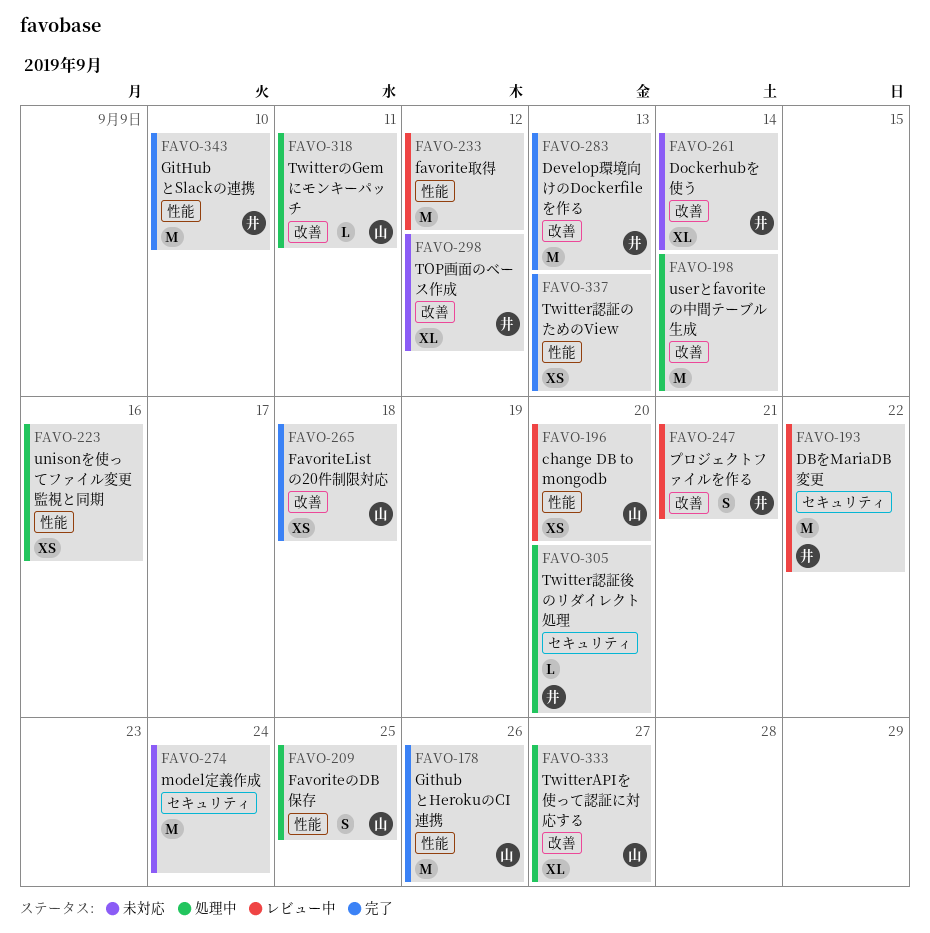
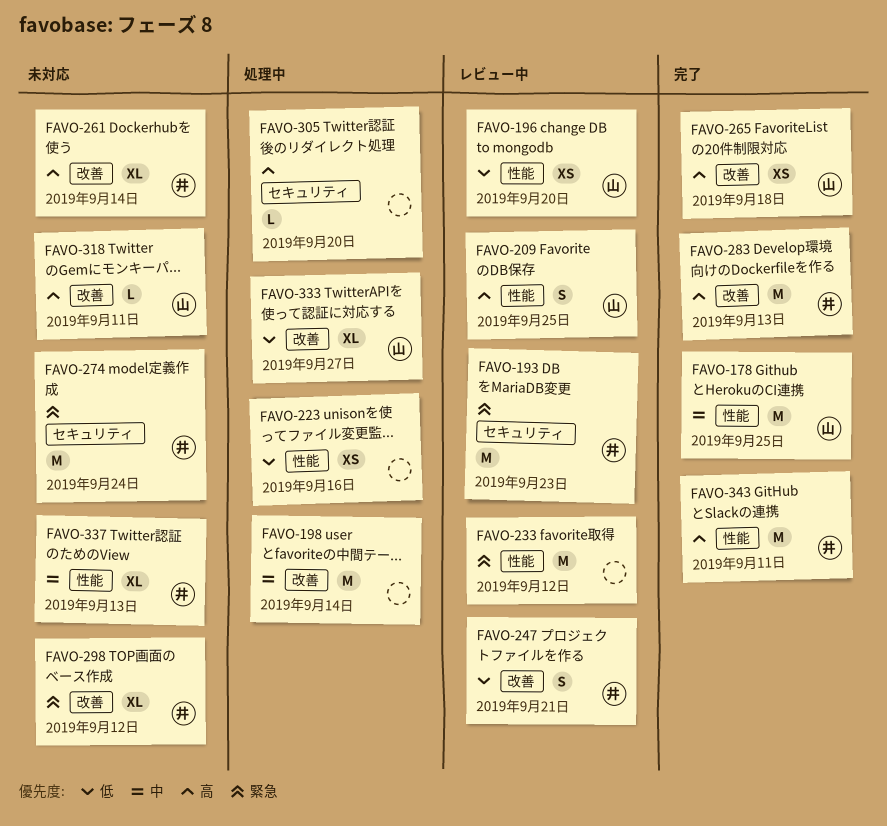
FAVO-178, due: Sep 26 -> Sep 25
FAVO-193, due: Sep 22 -> Sep 23
FAVO-209, status: 処理中 -> レビュー中
FAVO-274, owner: none -> 井
FAVO-305, owner: 井 -> none
FAVO-318, status: 処理中 -> 未対応
FAVO-337, status: 完了 -> 未対応
FAVO-337, owner: none -> 井
FAVO-337, estimate: XS -> XL
FAVO-343, due: Sep 10 -> Sep 11

